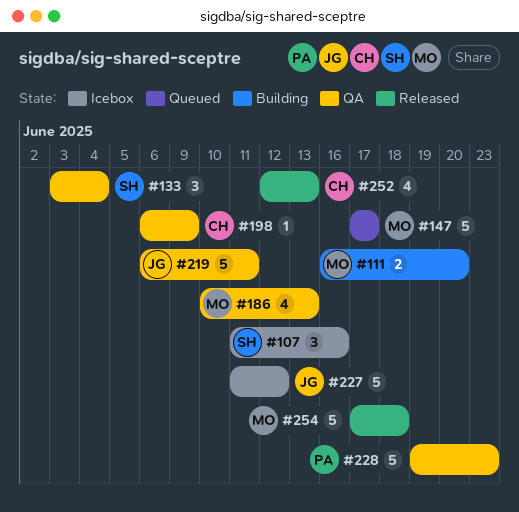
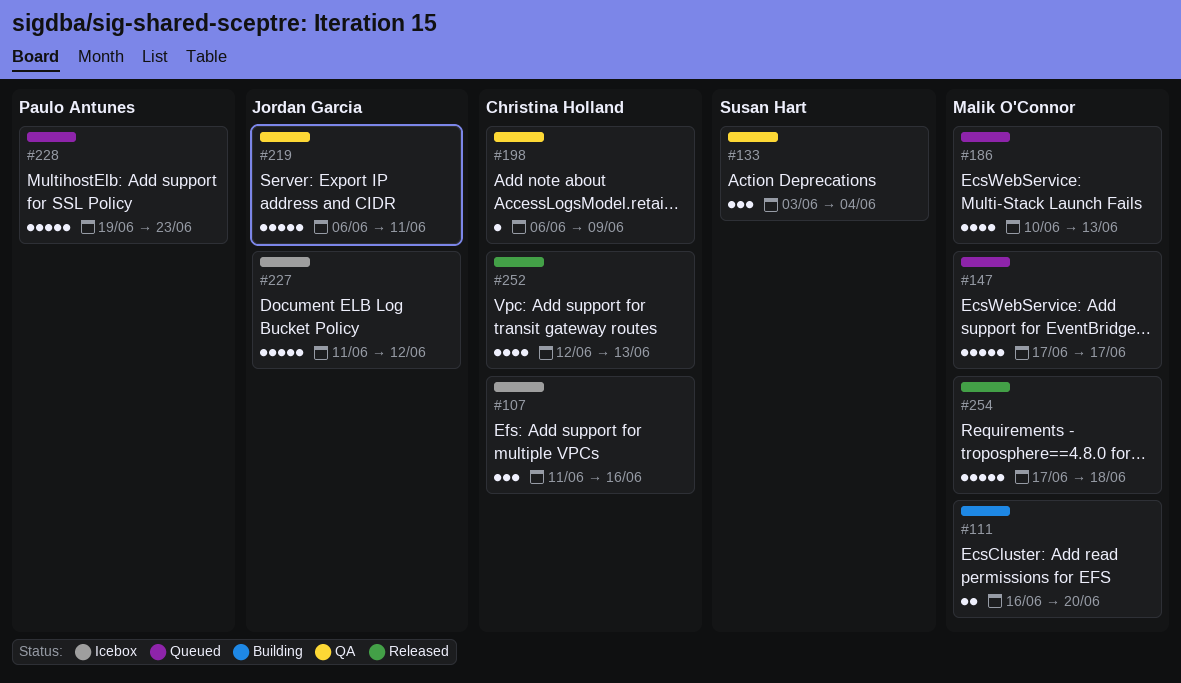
#107, owner: Susan Hart -> Christina Holland
#186, status: QA -> Queued
#228, status: QA -> Queued

